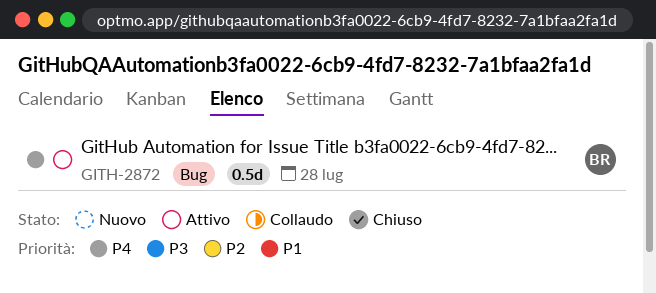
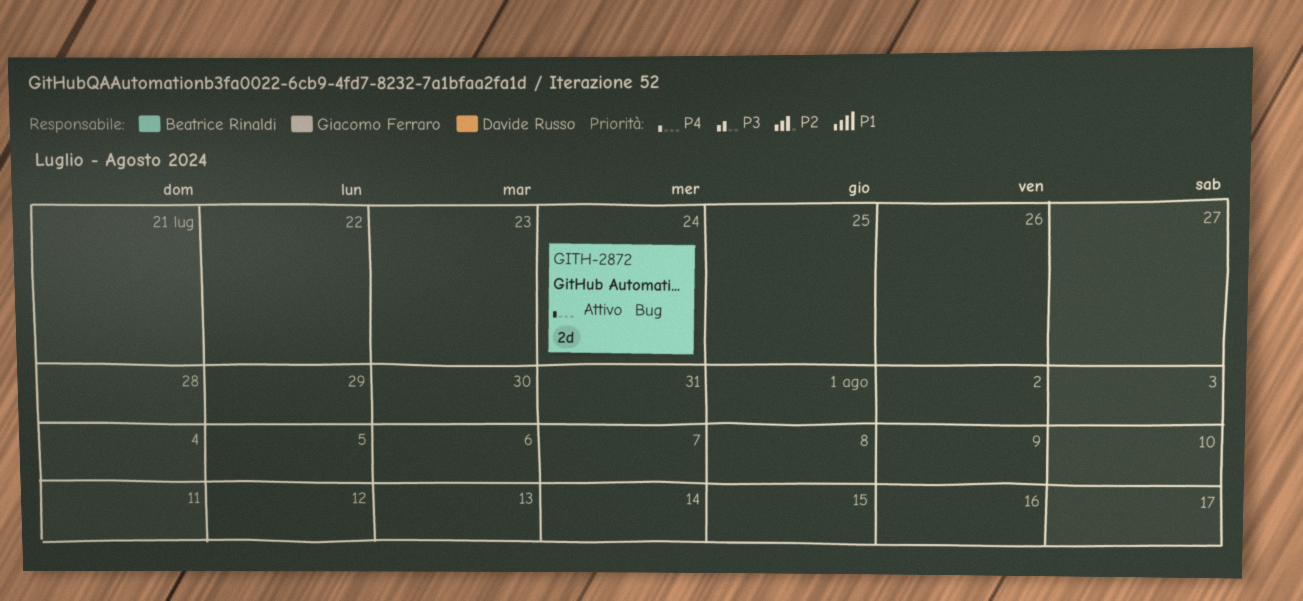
GITH-2872, estimate: 0.5d -> 2d
GITH-2872, due: Jul 28 -> Jul 24

